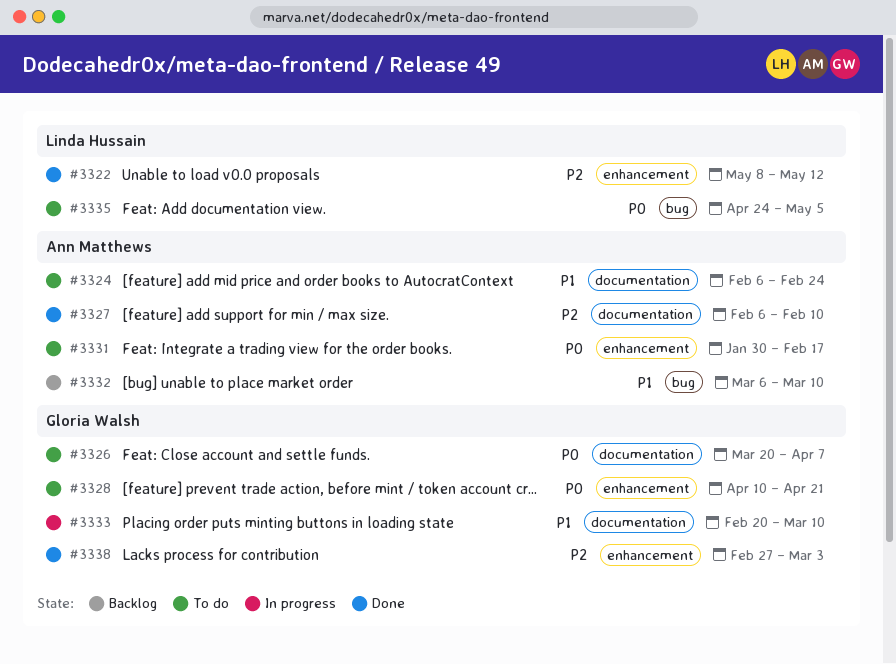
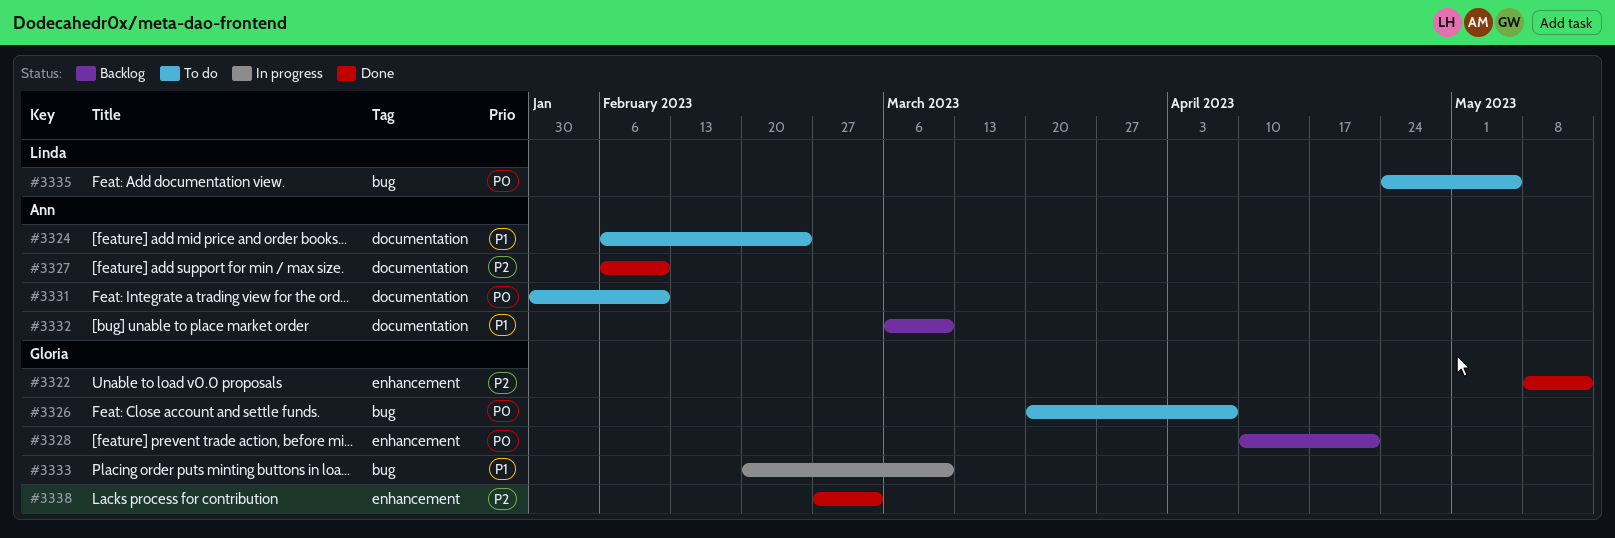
#3322, owner: Linda Hussain -> Gloria Walsh
#3326, label: documentation -> bug
#3328, status: To do -> Backlog
#3331, label: enhancement -> documentation
#3331, due: Feb 17 -> Feb 10
#3332, label: bug -> documentation
#3333, label: documentation -> bug

